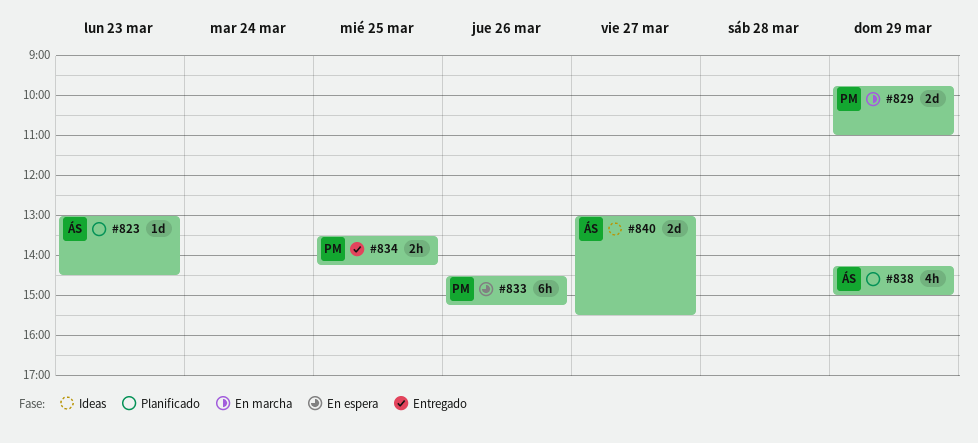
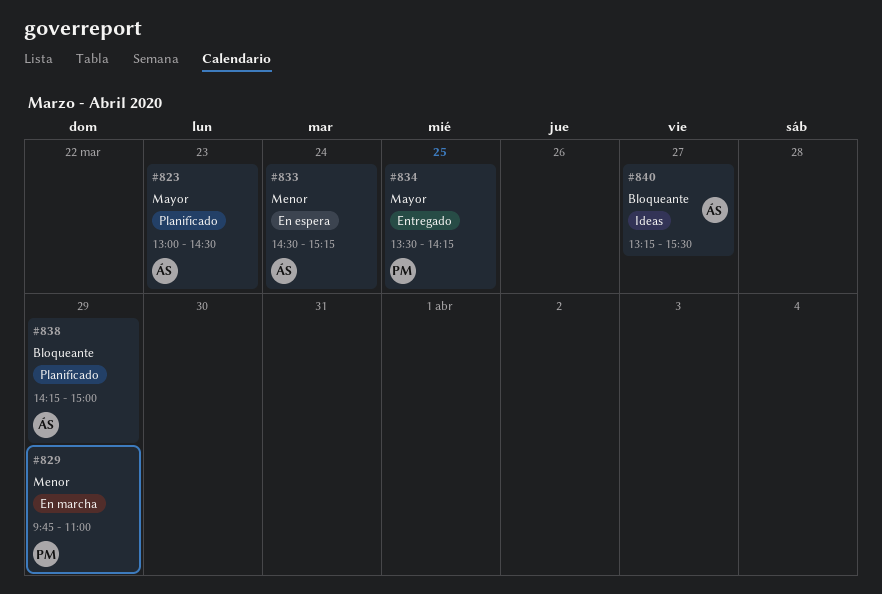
#833, owner: PM -> ÁS
#833, day: Mar 26 -> Mar 24
#840, begins: 13:00 -> 13:15

